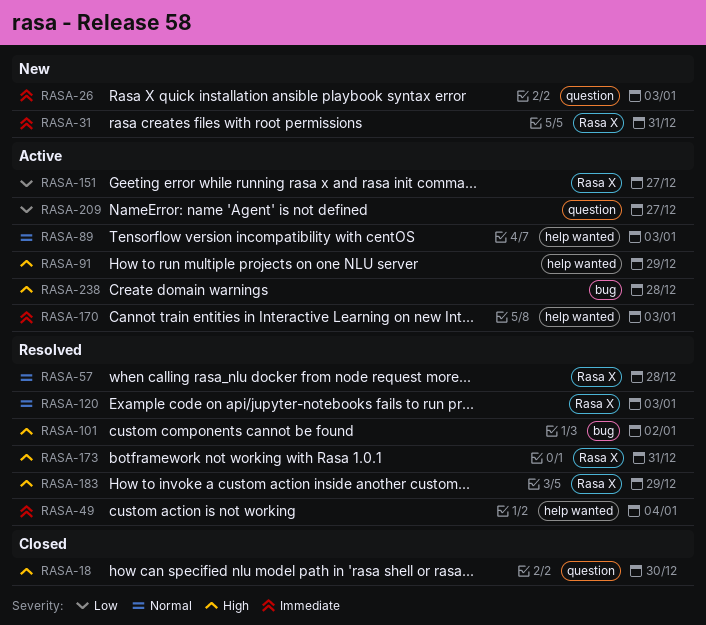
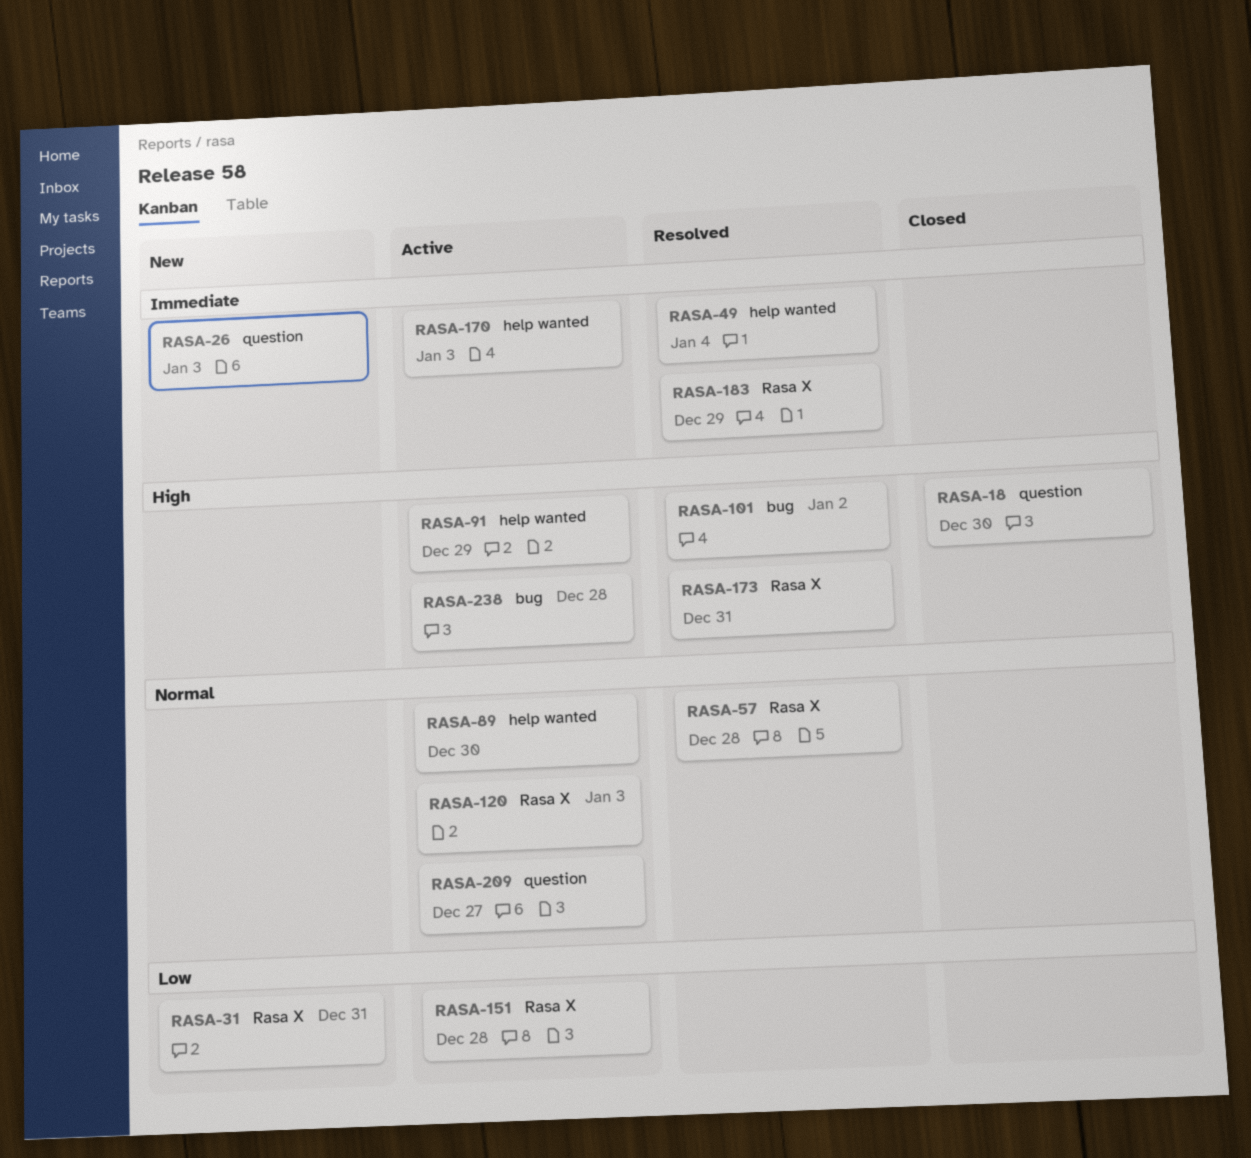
RASA-31, priority: Immediate -> Low
RASA-89, due: Jan 3 -> Dec 30
RASA-120, status: Resolved -> Active
RASA-151, due: Dec 27 -> Dec 28
RASA-183, priority: High -> Immediate
RASA-209, priority: Low -> Normal

